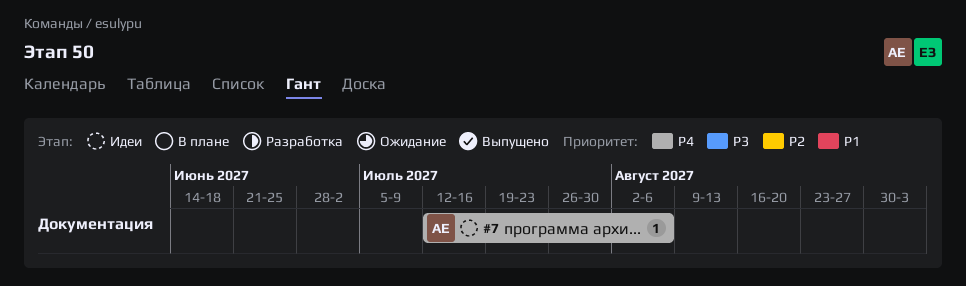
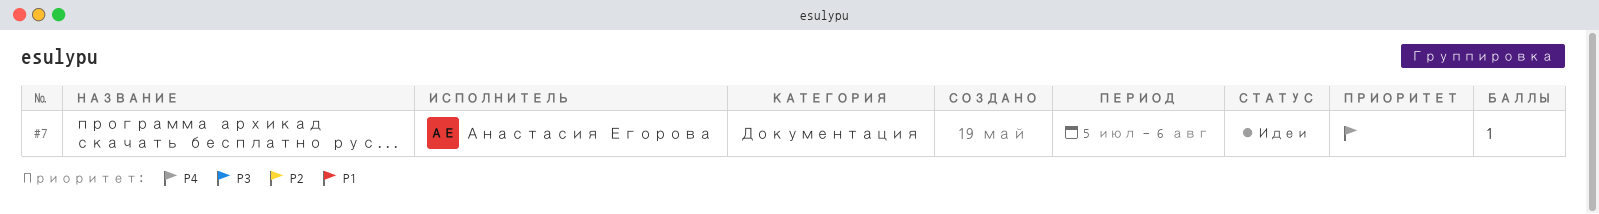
#7, start: Jul 12 -> Jul 5

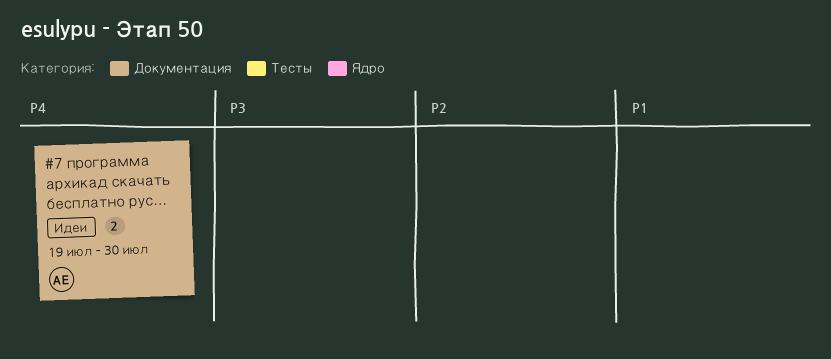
#7, estimate: 1 -> 2
#7, start: Jul 5 -> Jul 19
#7, due: Aug 6 -> Jul 30

